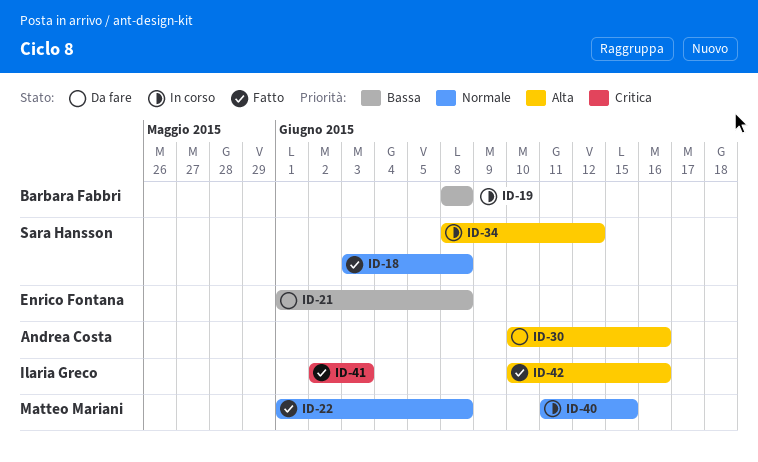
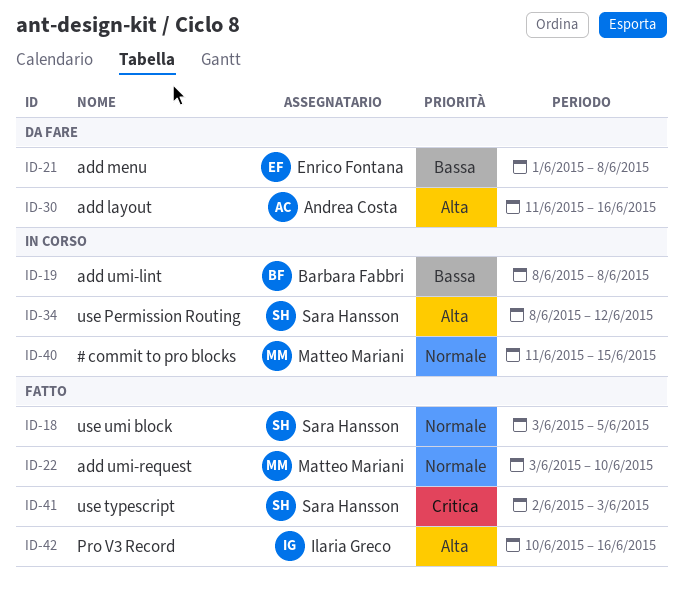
ID-18, due: Jun 8 -> Jun 5
ID-22, start: Jun 1 -> Jun 3
ID-22, due: Jun 8 -> Jun 10
ID-30, start: Jun 10 -> Jun 11
ID-41, owner: Ilaria Greco -> Sara Hansson

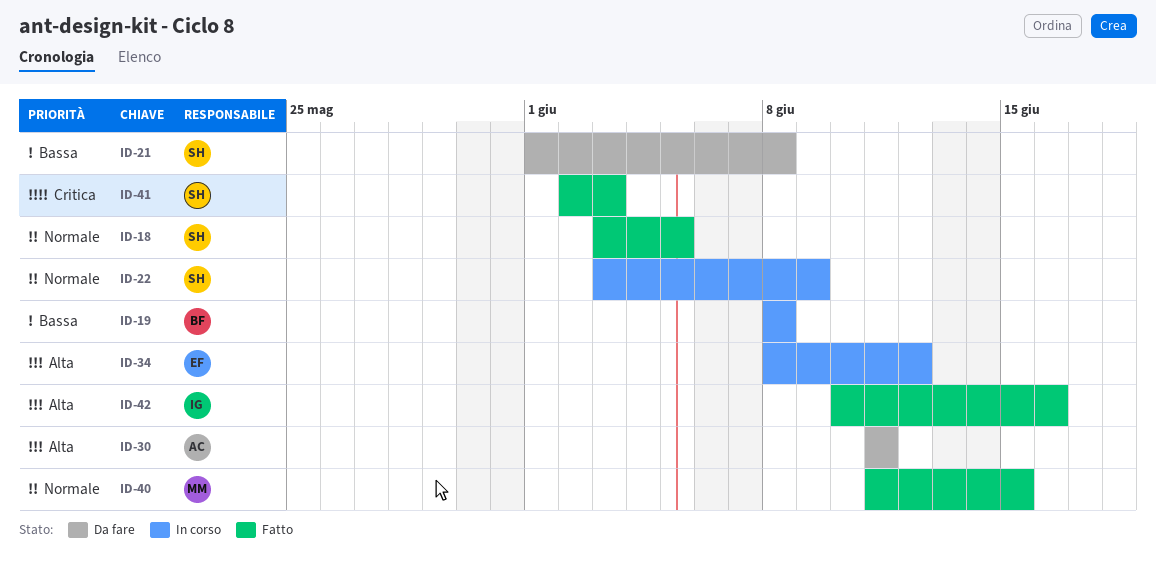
ID-21, owner: Enrico Fontana -> Sara Hansson
ID-22, status: Fatto -> In corso
ID-22, owner: Matteo Mariani -> Sara Hansson
ID-22, due: Jun 10 -> Jun 9
ID-30, due: Jun 16 -> Jun 11
ID-34, owner: Sara Hansson -> Enrico Fontana
ID-40, status: In corso -> Fatto

